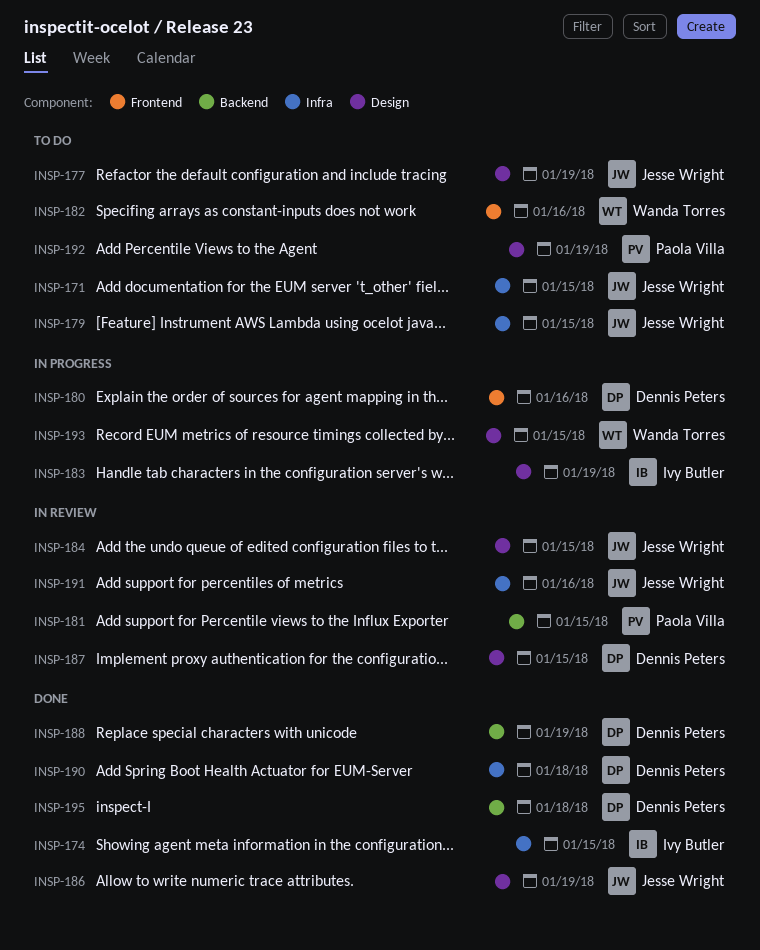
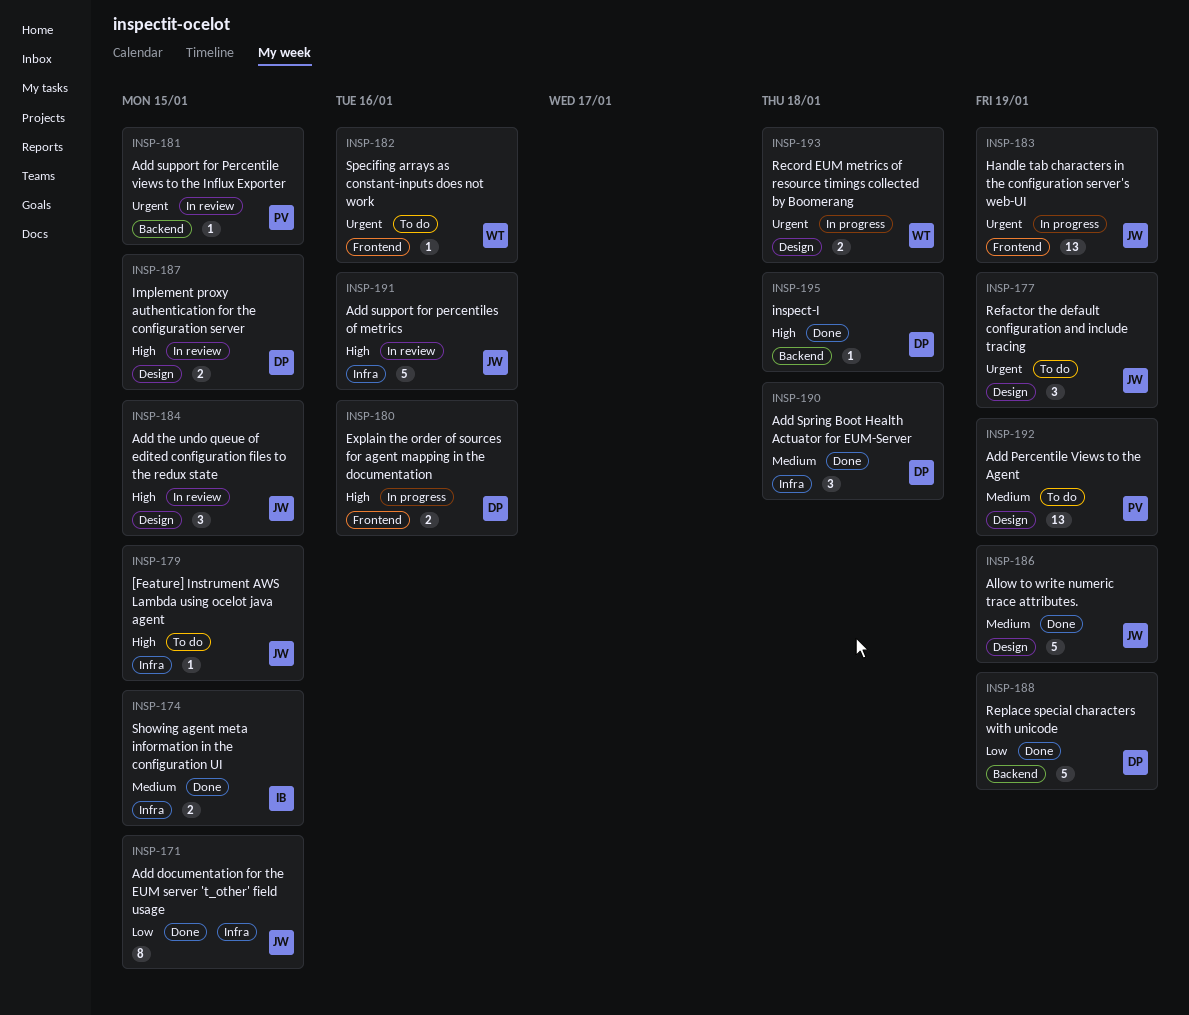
INSP-171, status: To do -> Done
INSP-183, owner: Ivy Butler -> Jesse Wright
INSP-183, label: Design -> Frontend
INSP-193, due: Jan 15 -> Jan 18

